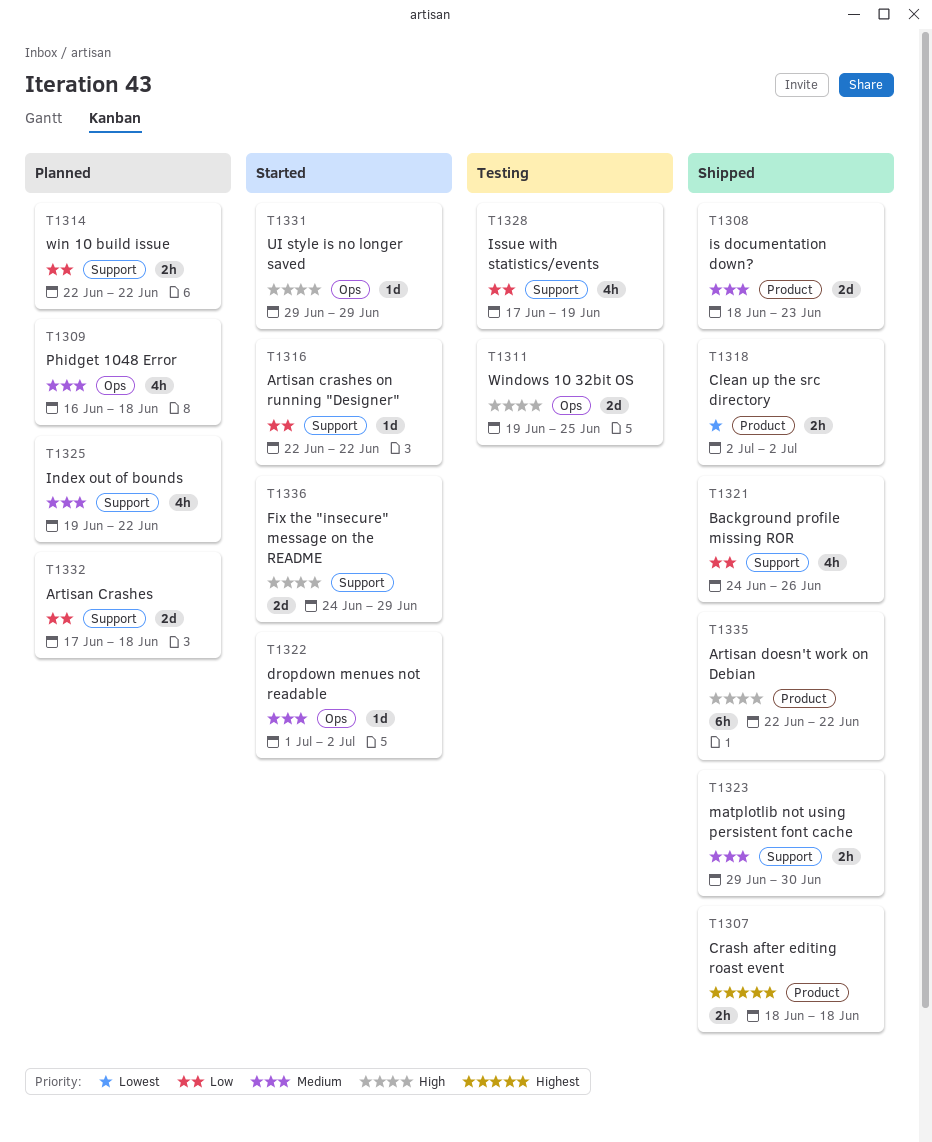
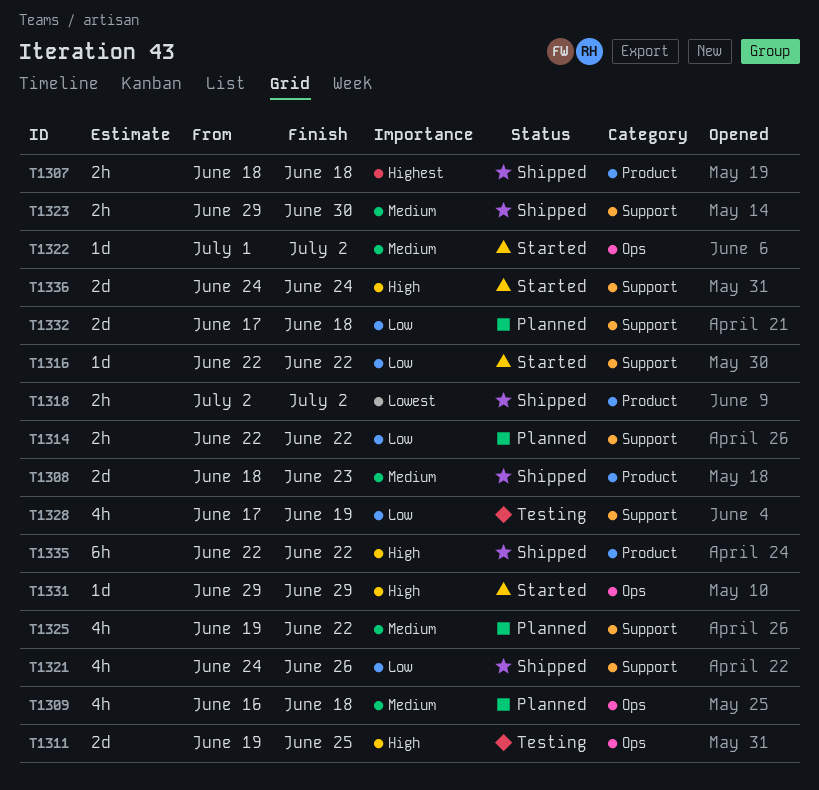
T1336, due: Jun 29 -> Jun 24

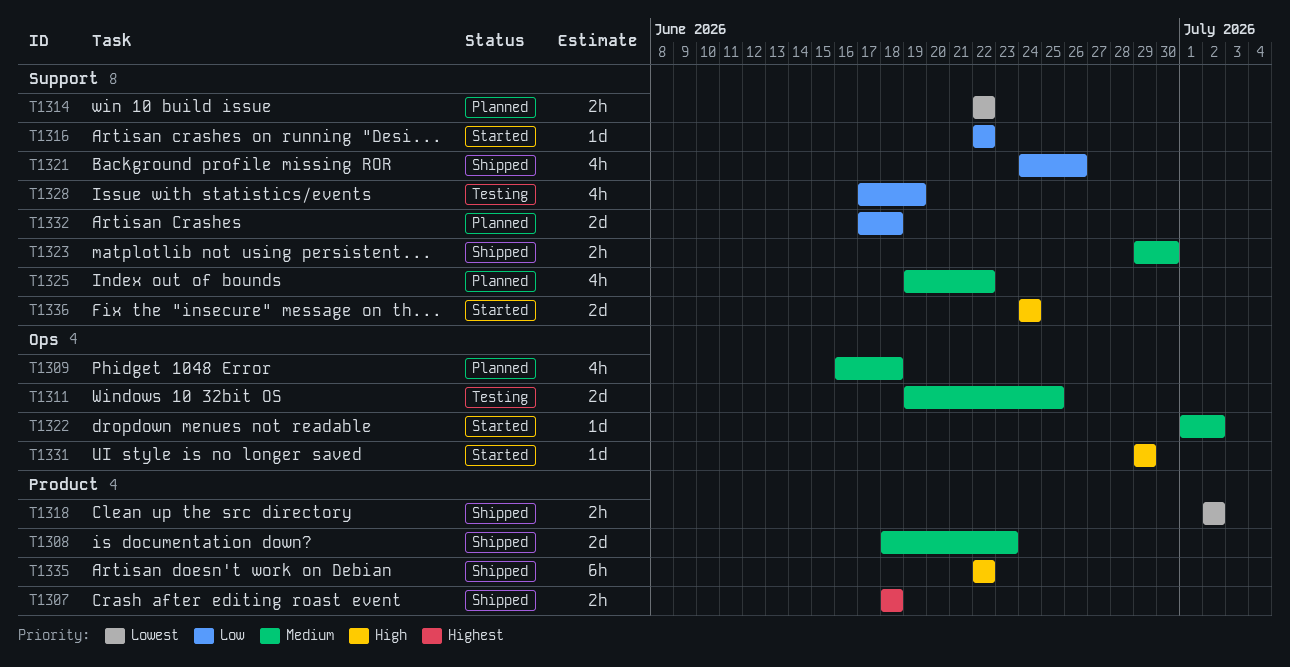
T1311, priority: High -> Medium
T1314, priority: Low -> Lowest

